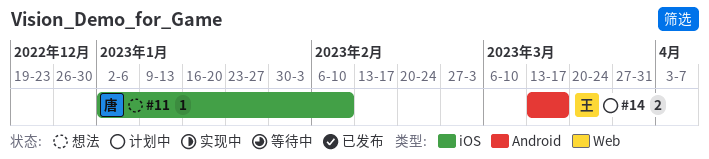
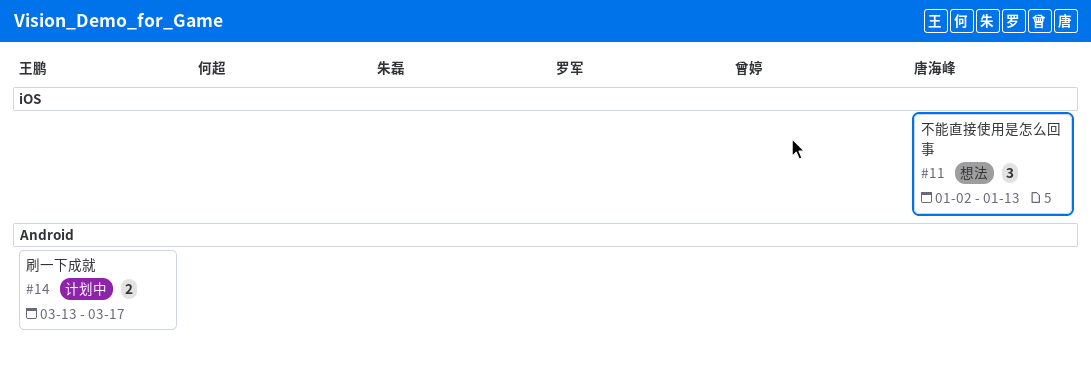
#11, estimate: 1 -> 3
#11, due: Feb 10 -> Jan 13

